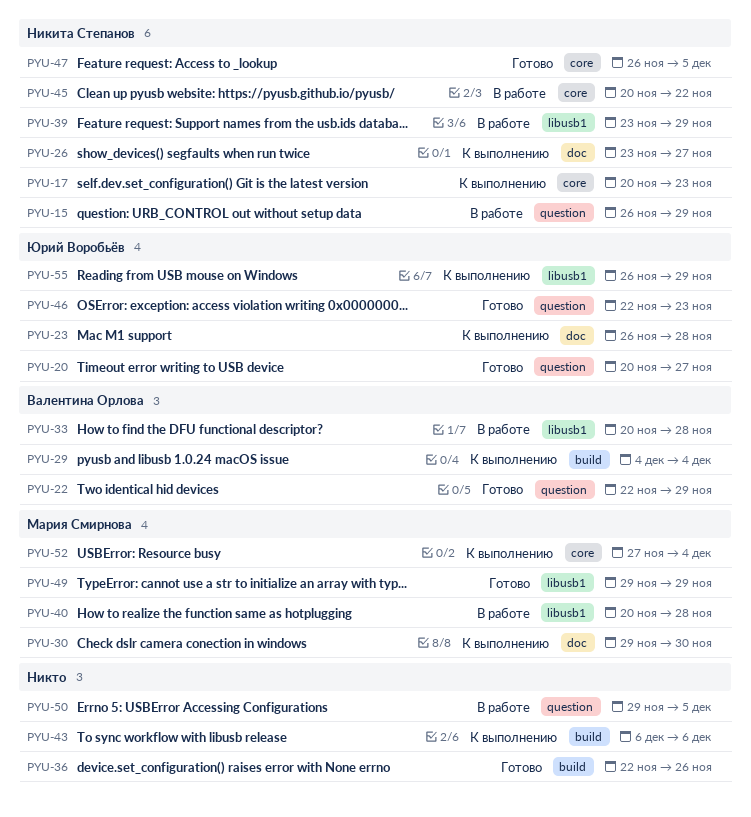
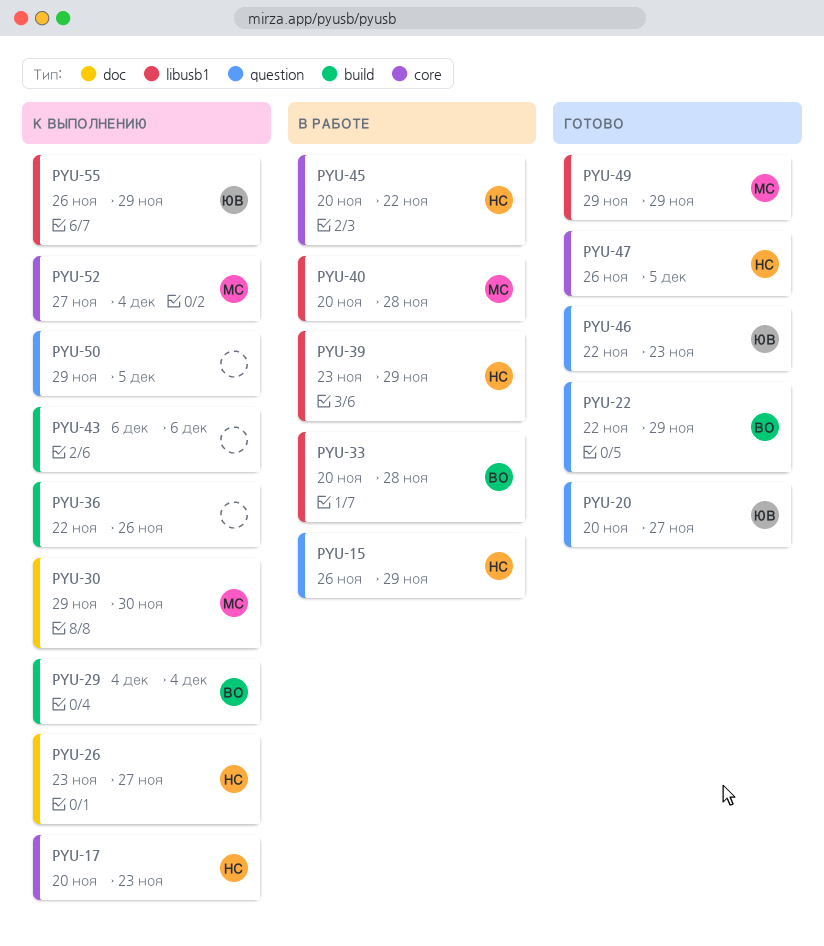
PYU-23: present -> none
PYU-36, status: Готово -> К выполнению
PYU-50, status: В работе -> К выполнению

